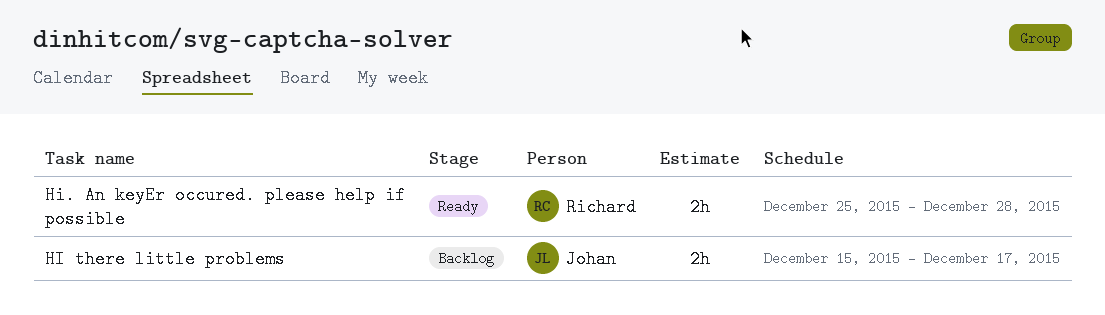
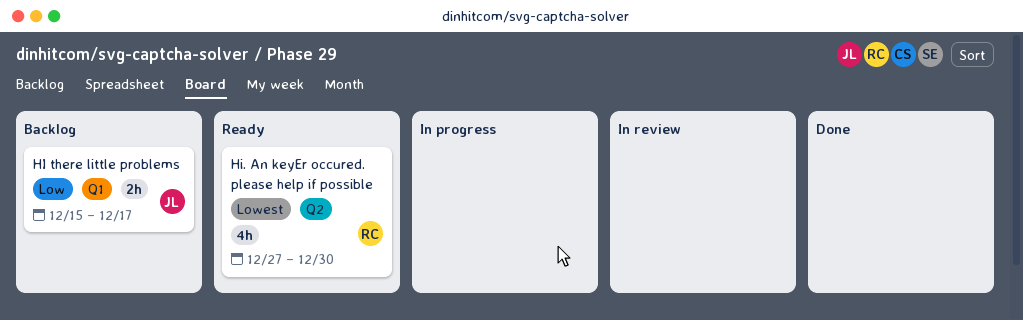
Hi. An keyEr occured. please help if possible, estimate: 2h -> 4h
Hi. An keyEr occured. please help if possible, start: Dec 25 -> Dec 27
Hi. An keyEr occured. please help if possible, due: Dec 28 -> Dec 30

